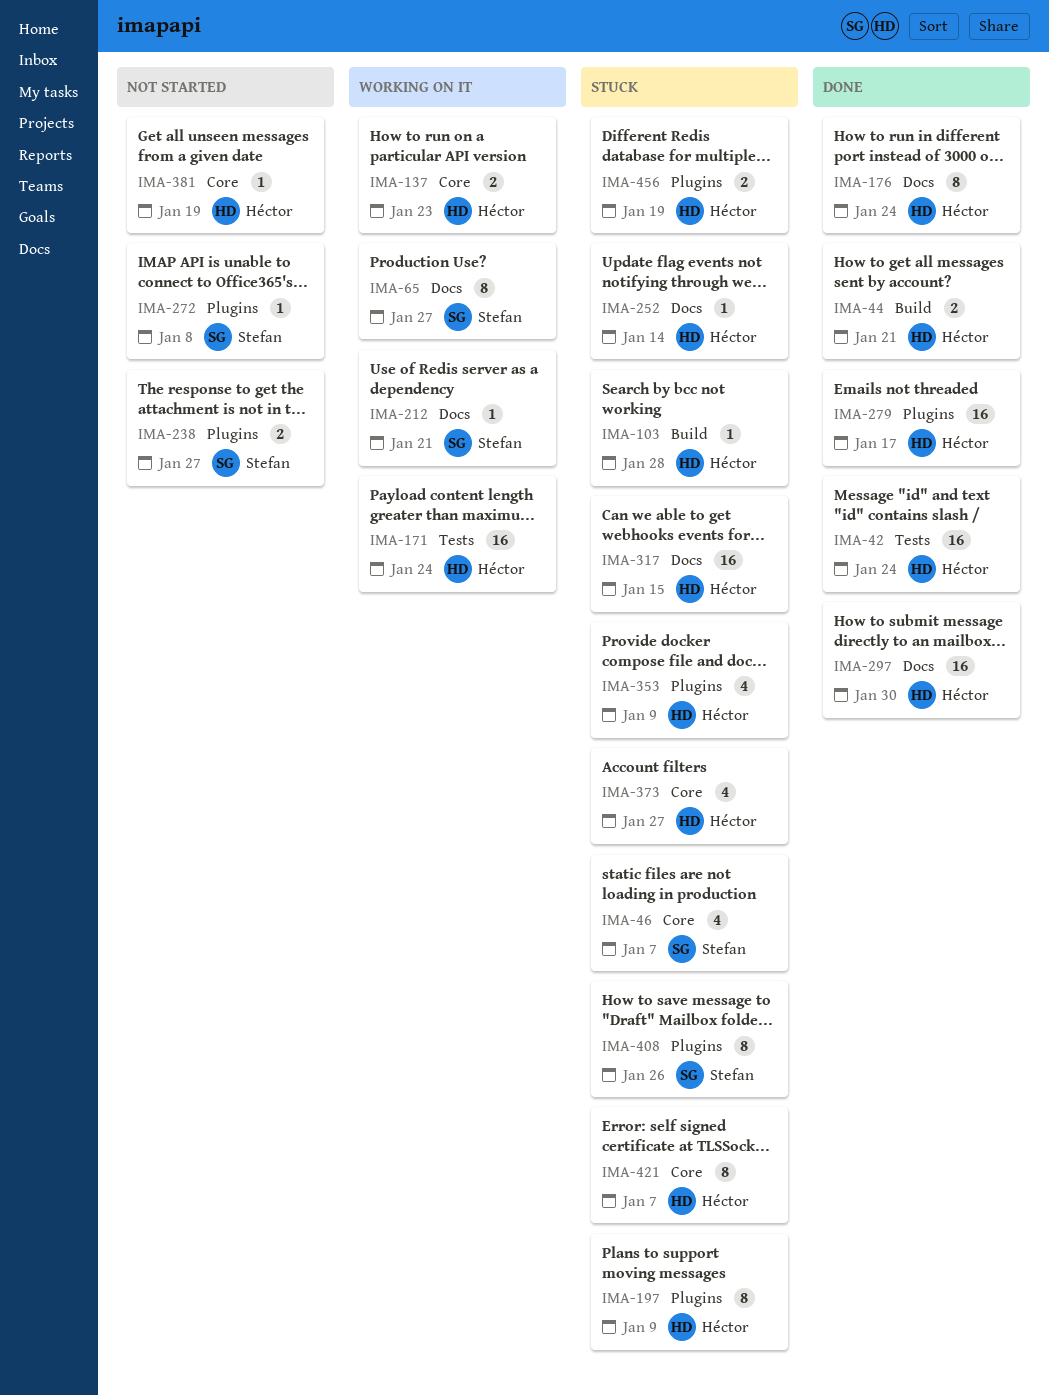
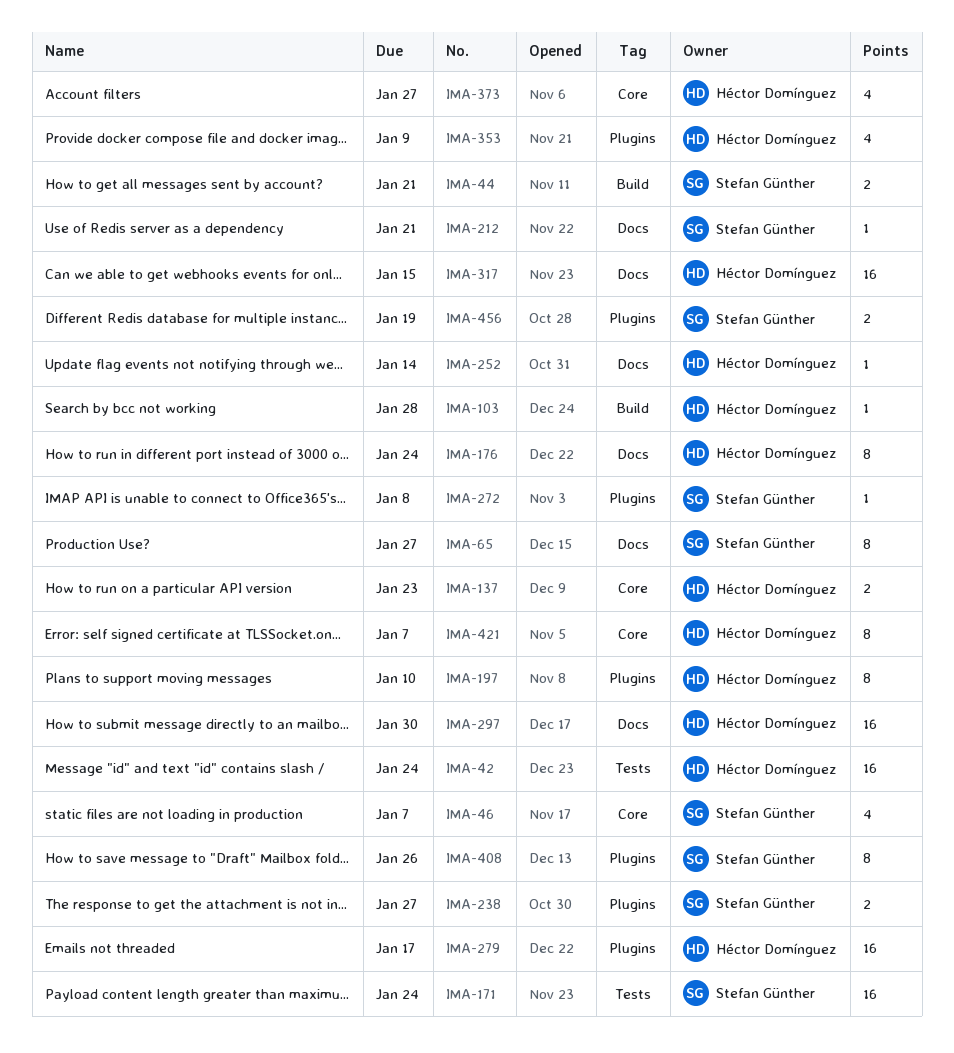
IMA-44, owner: Héctor Domínguez -> Stefan Günther
IMA-171, owner: Héctor Domínguez -> Stefan Günther
IMA-197, due: Jan 9 -> Jan 10
IMA-381: present -> none
IMA-456, owner: Héctor Domínguez -> Stefan Günther

